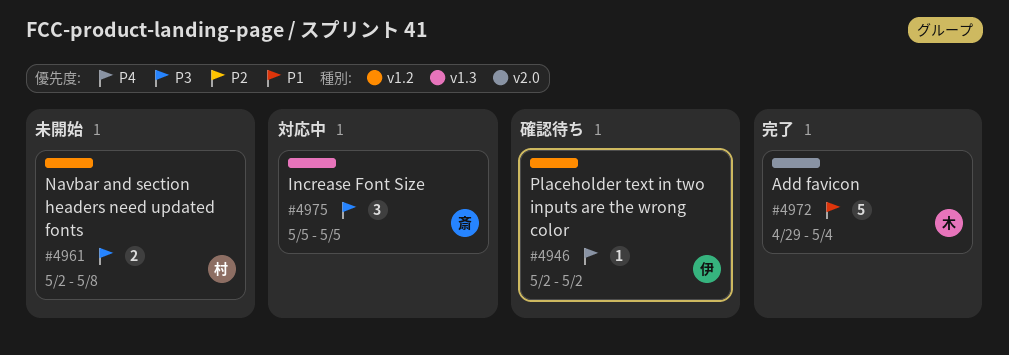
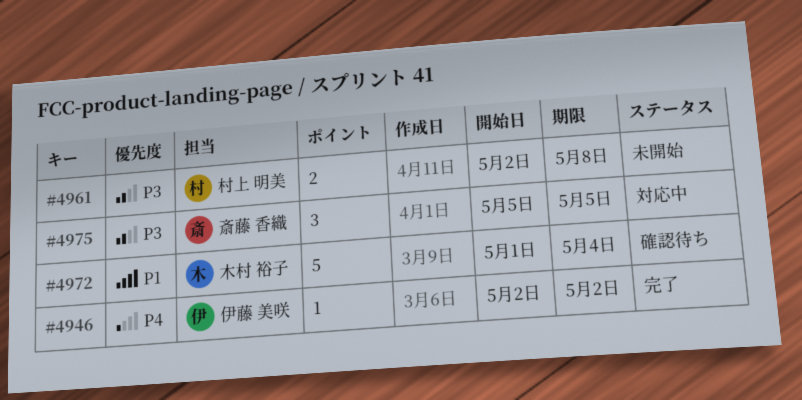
#4946, status: 確認待ち -> 完了
#4972, status: 完了 -> 確認待ち
#4972, start: Apr 29 -> May 1

